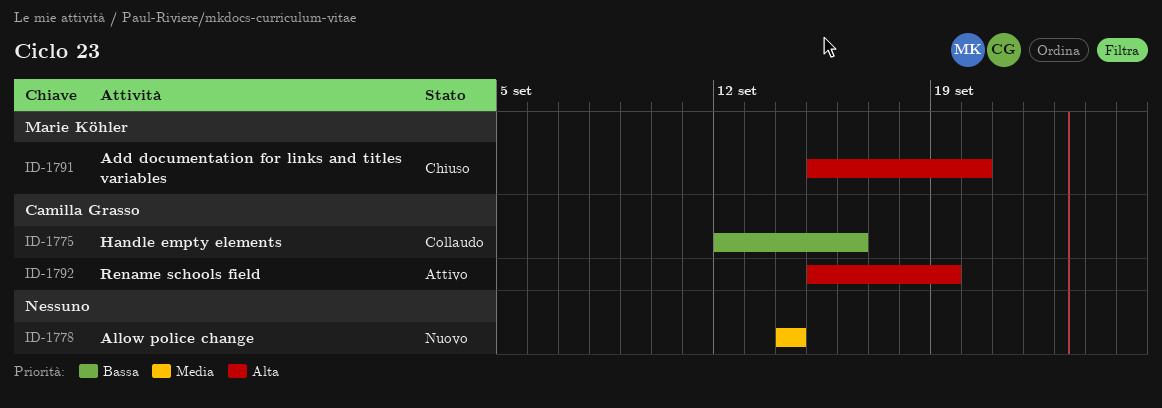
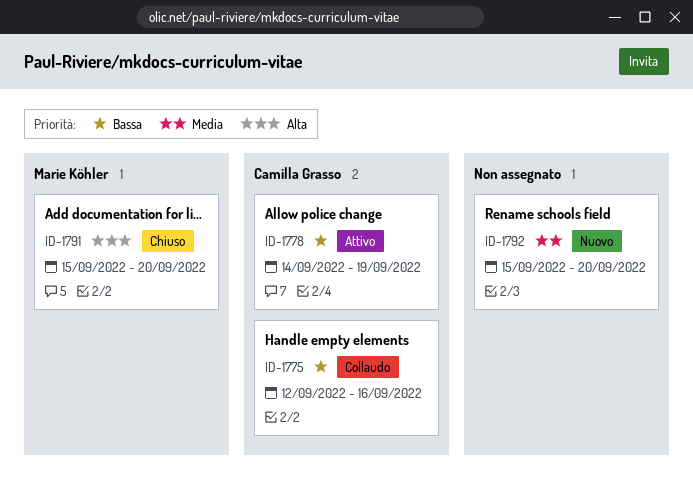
ID-1778, status: Nuovo -> Attivo
ID-1778, owner: none -> Camilla Grasso
ID-1778, priority: Media -> Bassa
ID-1778, due: Sep 14 -> Sep 19
ID-1792, status: Attivo -> Nuovo
ID-1792, owner: Camilla Grasso -> none
ID-1792, priority: Alta -> Media
ID-1792, due: Sep 19 -> Sep 20

